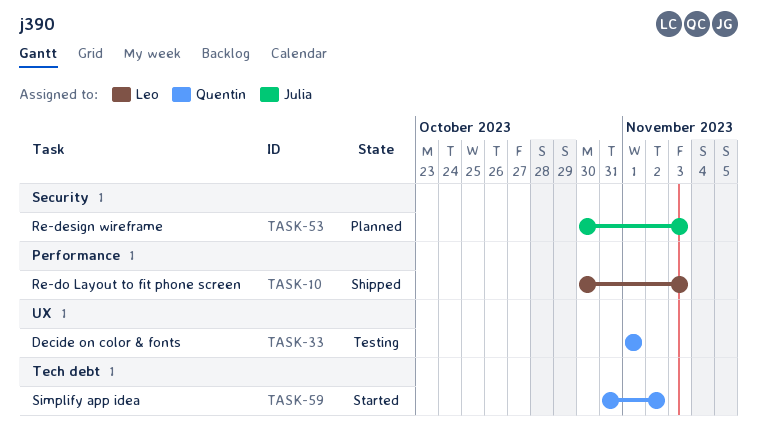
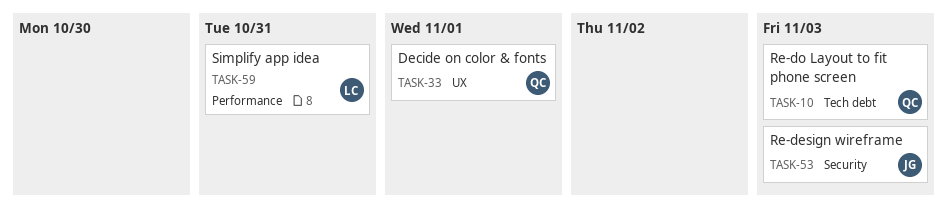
TASK-10, owner: Leo -> Quentin
TASK-10, label: Performance -> Tech debt
TASK-59, owner: Quentin -> Leo
TASK-59, label: Tech debt -> Performance
TASK-59, due: Nov 2 -> Oct 31

